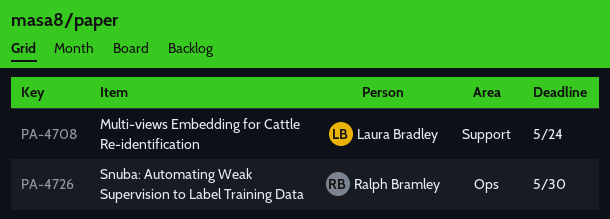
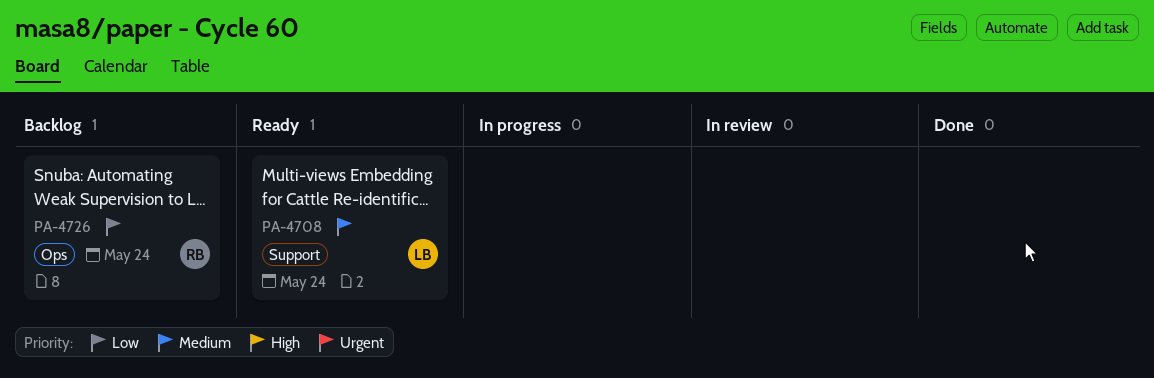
PA-4726, due: May 30 -> May 24

